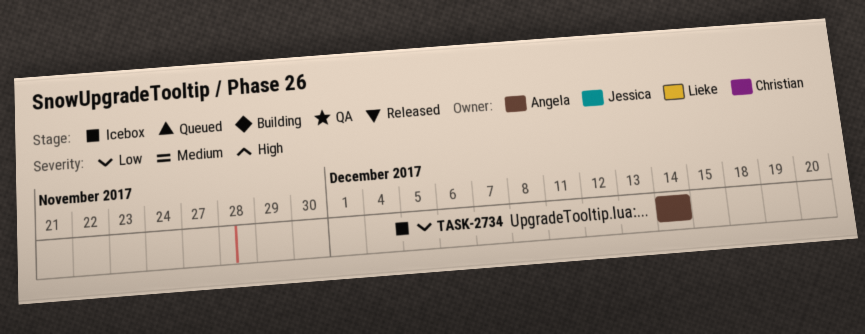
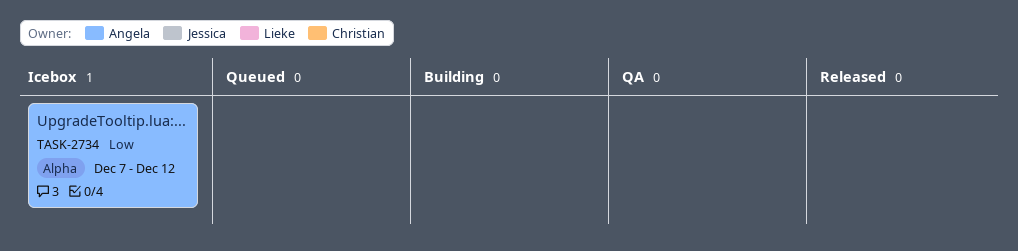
TASK-2734, start: Dec 14 -> Dec 7
TASK-2734, due: Dec 14 -> Dec 12

